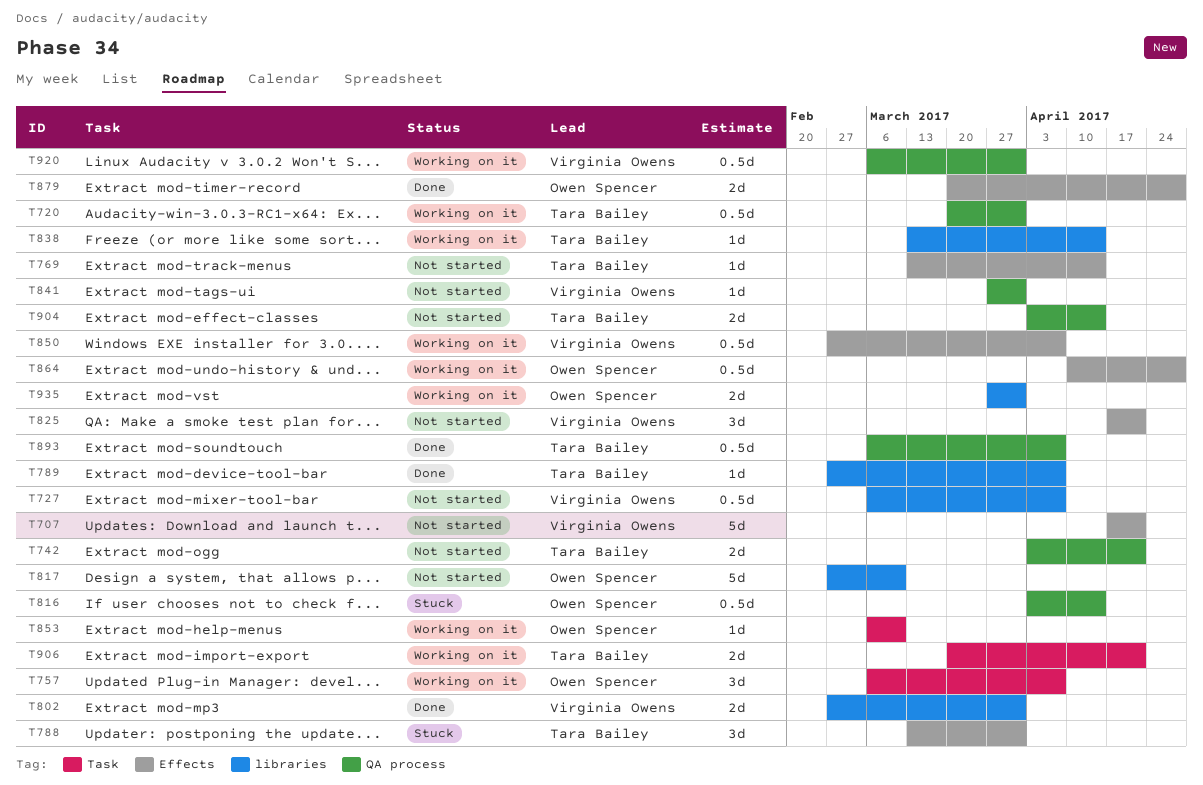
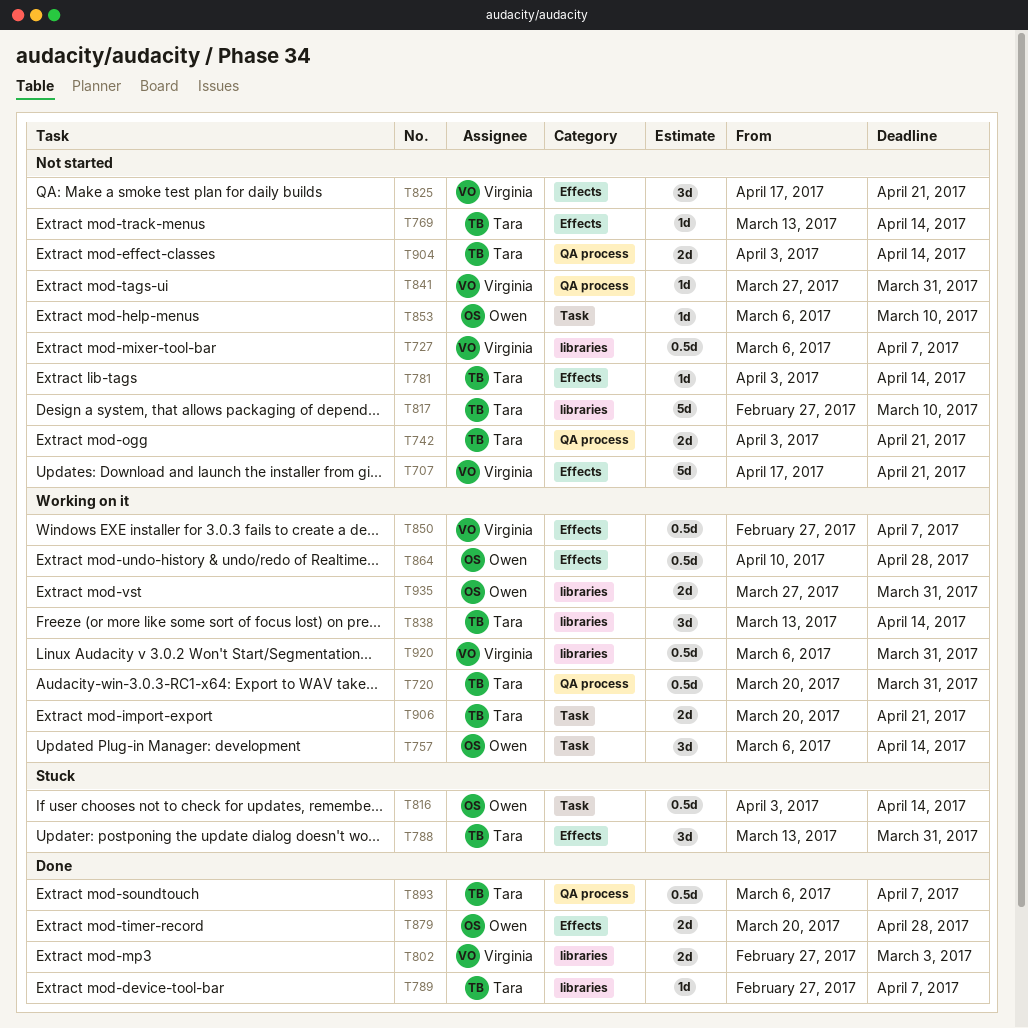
T757, due: Apr 7 -> Apr 14
T781: none -> present
T802, due: Mar 31 -> Mar 3
T816, label: QA process -> Task
T817, owner: Owen Spencer -> Tara Bailey
T838, estimate: 1d -> 3d
T853, status: Working on it -> Not started
T920, label: QA process -> libraries

